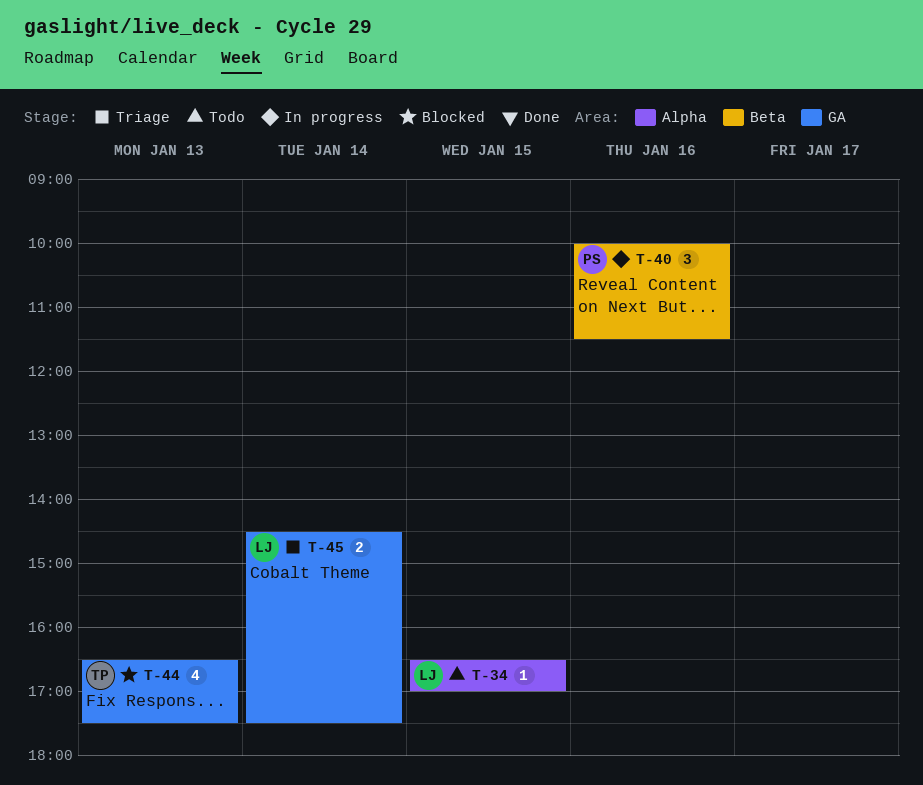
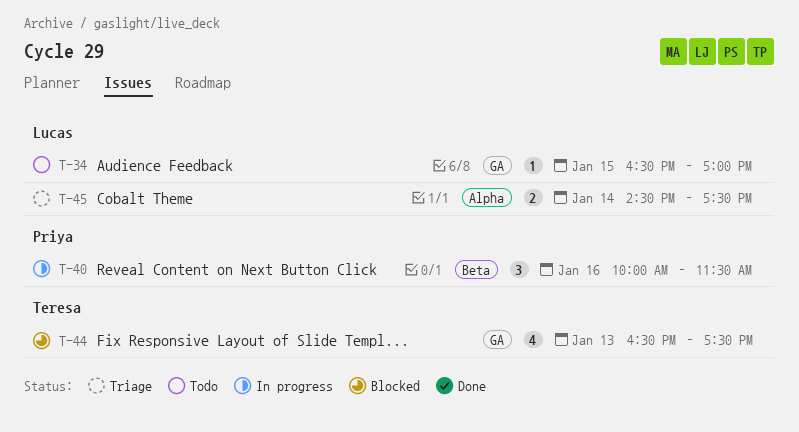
T-34, label: Alpha -> GA
T-45, label: GA -> Alpha

